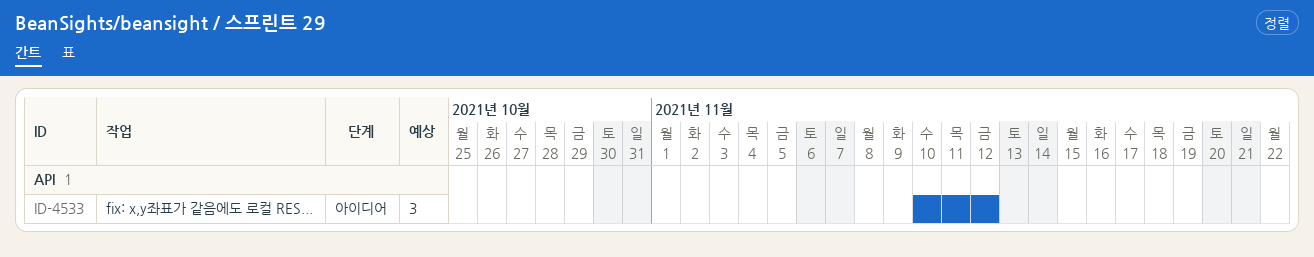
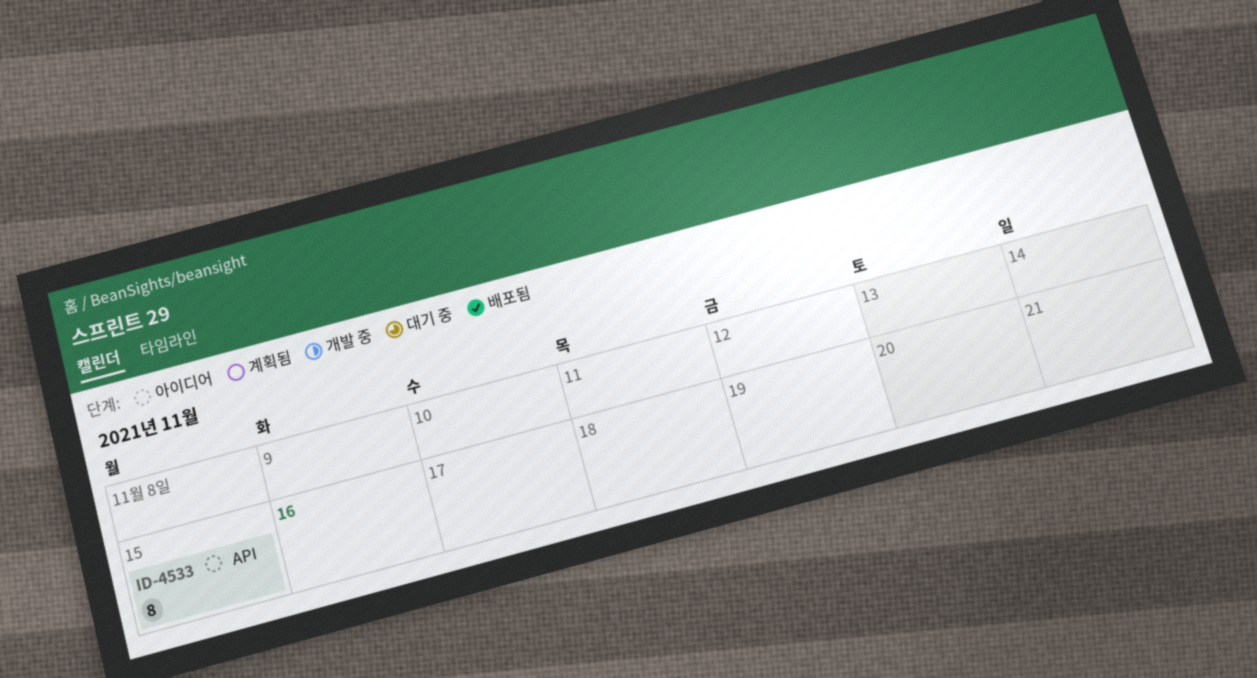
ID-4533, estimate: 3 -> 8
ID-4533, due: Nov 12 -> Nov 15

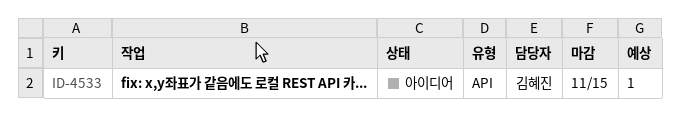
ID-4533, estimate: 8 -> 1

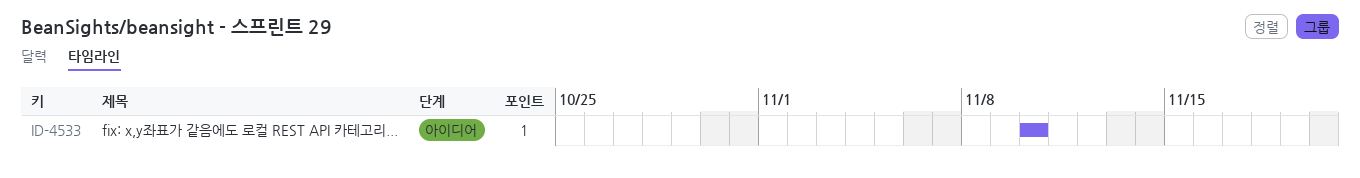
ID-4533, due: Nov 15 -> Nov 10

